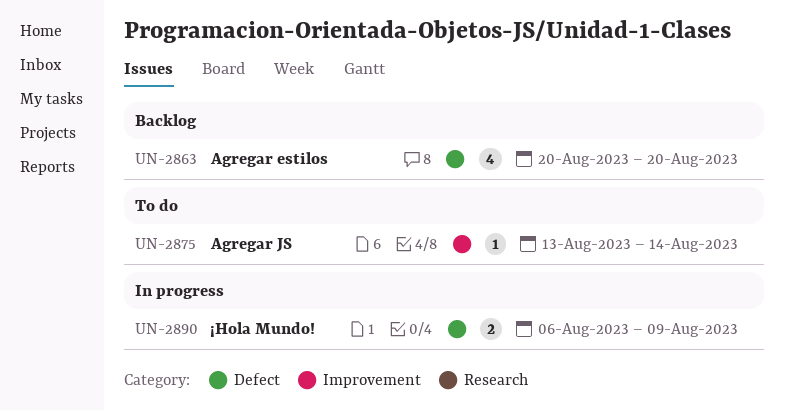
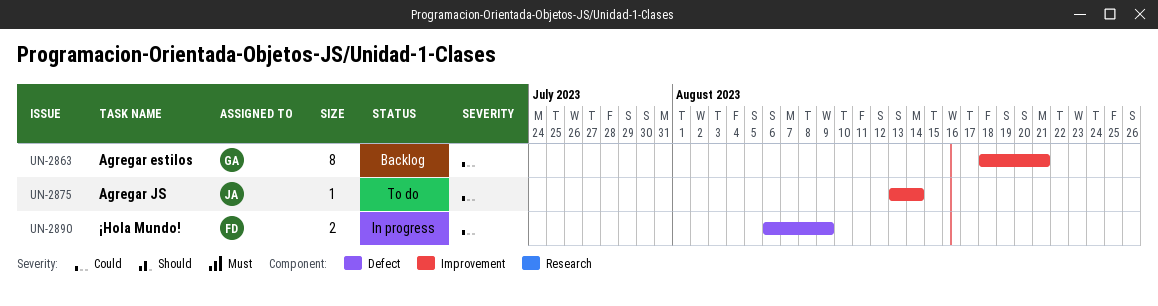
UN-2863, label: Defect -> Improvement
UN-2863, estimate: 4 -> 8
UN-2863, start: Aug 20 -> Aug 18
UN-2863, due: Aug 20 -> Aug 21

